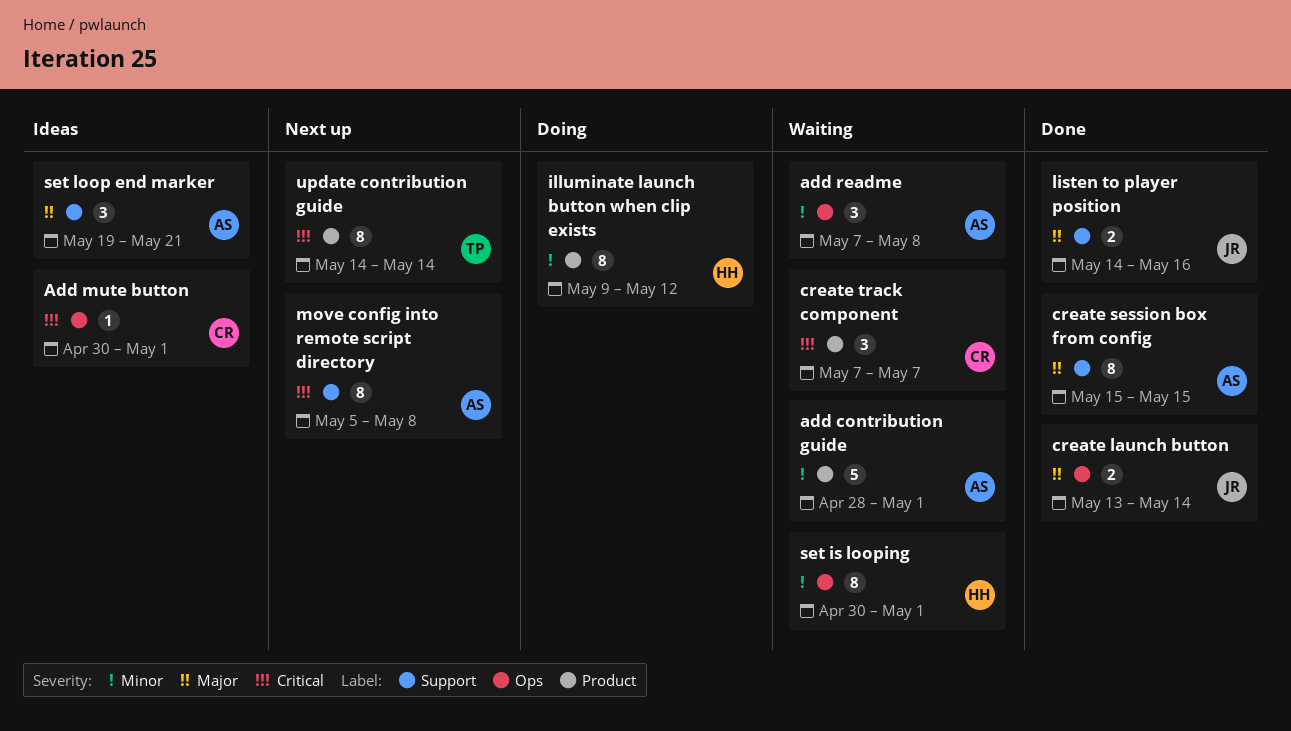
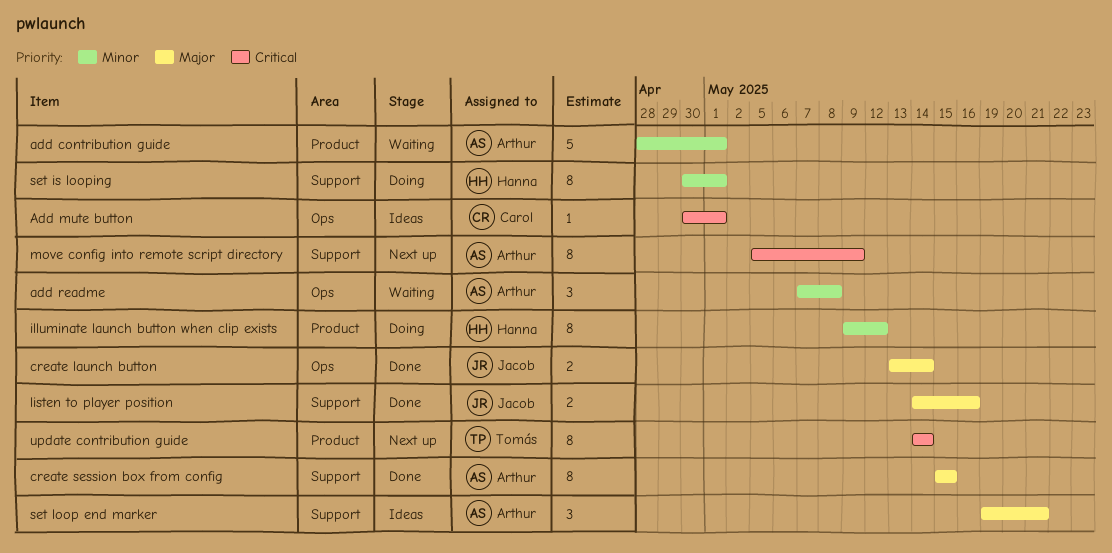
create track component: present -> none
move config into remote script directory, due: May 8 -> May 9
set is looping, status: Waiting -> Doing
set is looping, label: Ops -> Support

